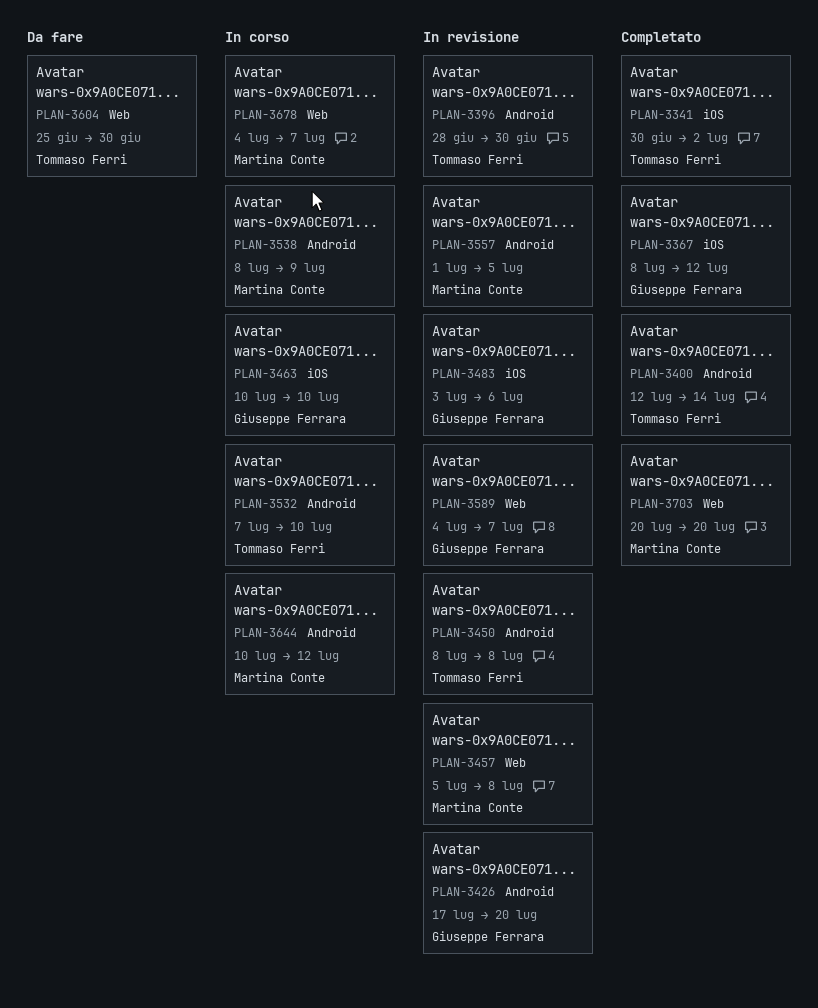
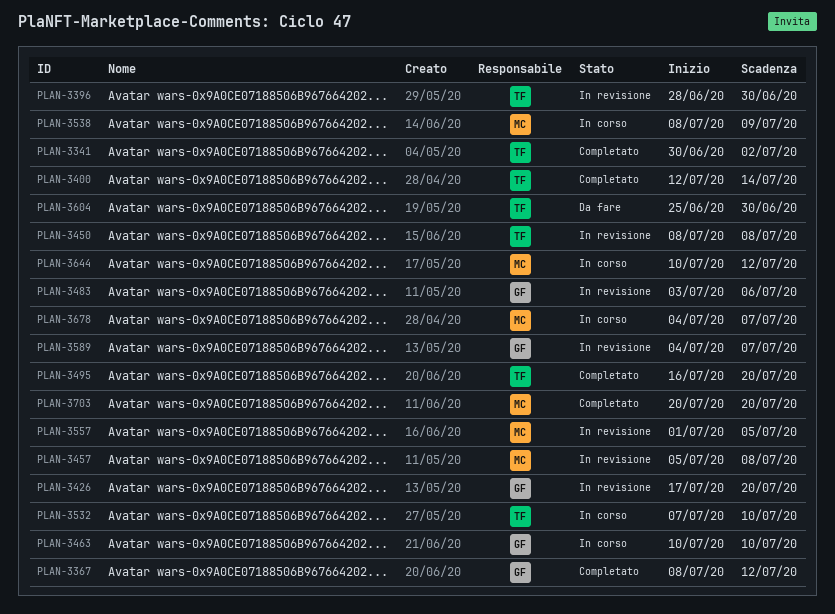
PLAN-3495: none -> present

